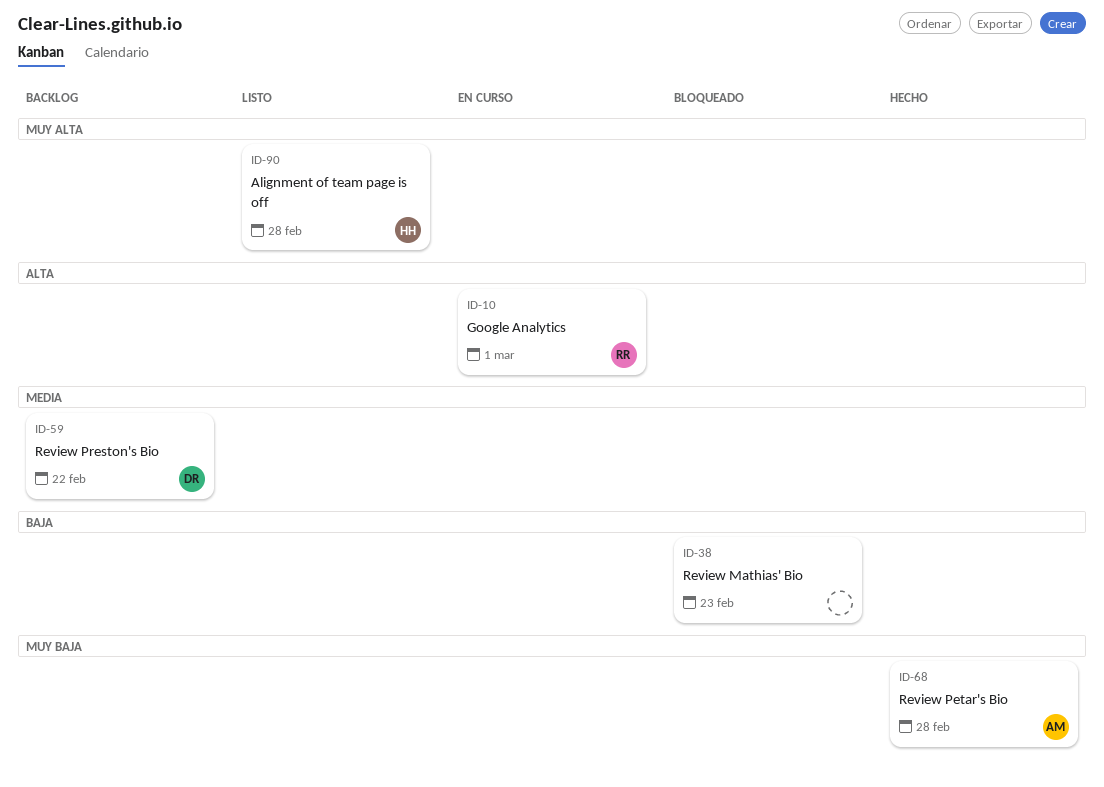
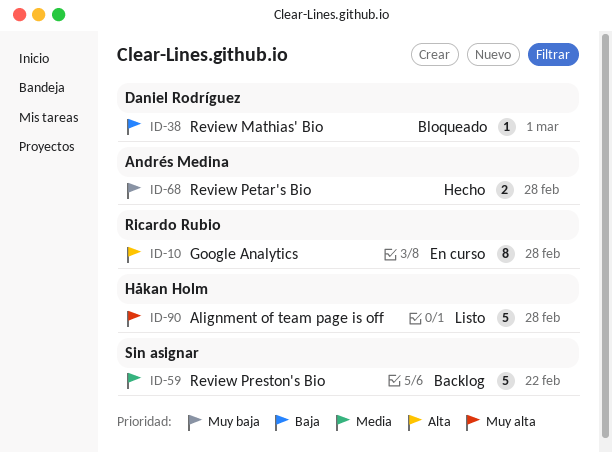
ID-10, due: Mar 1 -> Feb 28
ID-38, owner: none -> Daniel Rodríguez
ID-38, due: Feb 23 -> Mar 1
ID-59, owner: Daniel Rodríguez -> none

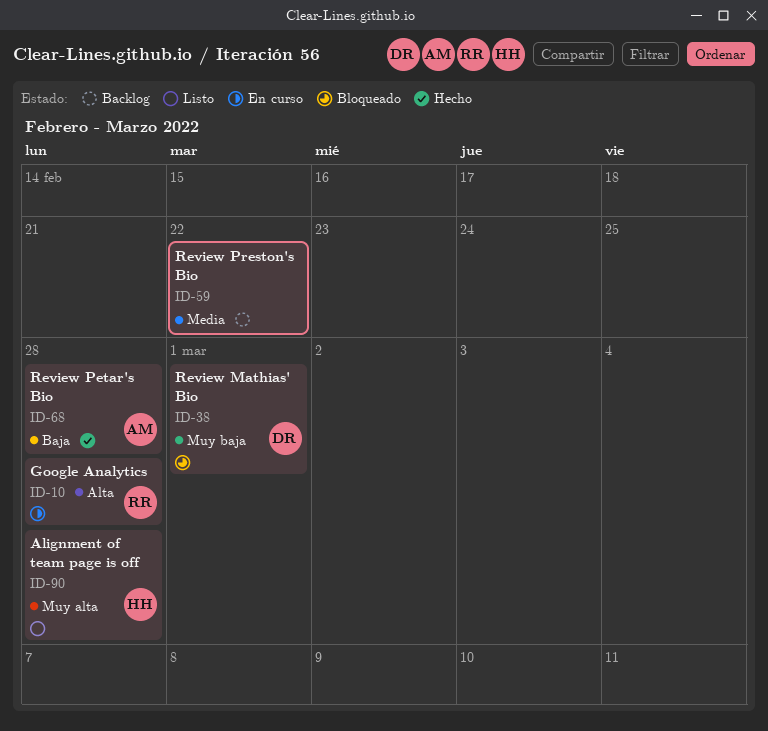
ID-38, priority: Baja -> Muy baja
ID-68, priority: Muy baja -> Baja

